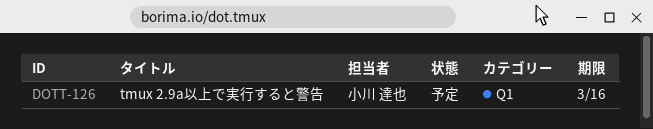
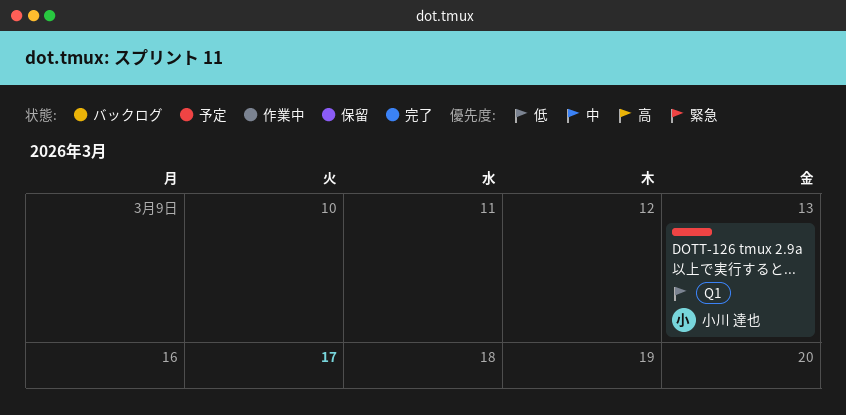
DOTT-126, due: Mar 16 -> Mar 13

